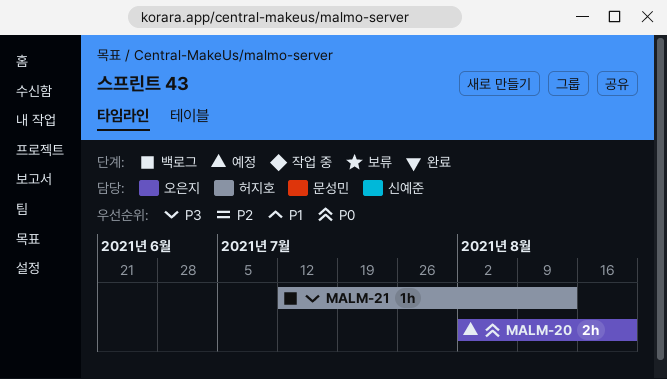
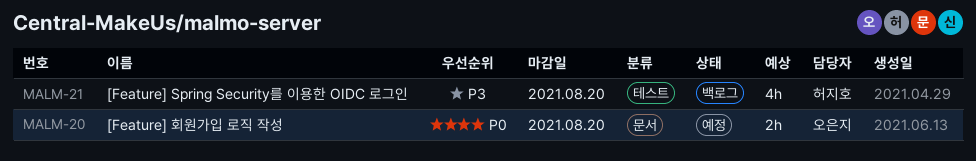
MALM-21, estimate: 1h -> 4h
MALM-21, due: Aug 13 -> Aug 20

